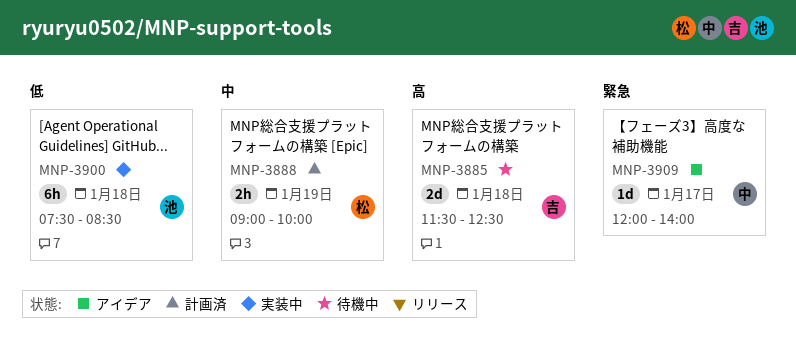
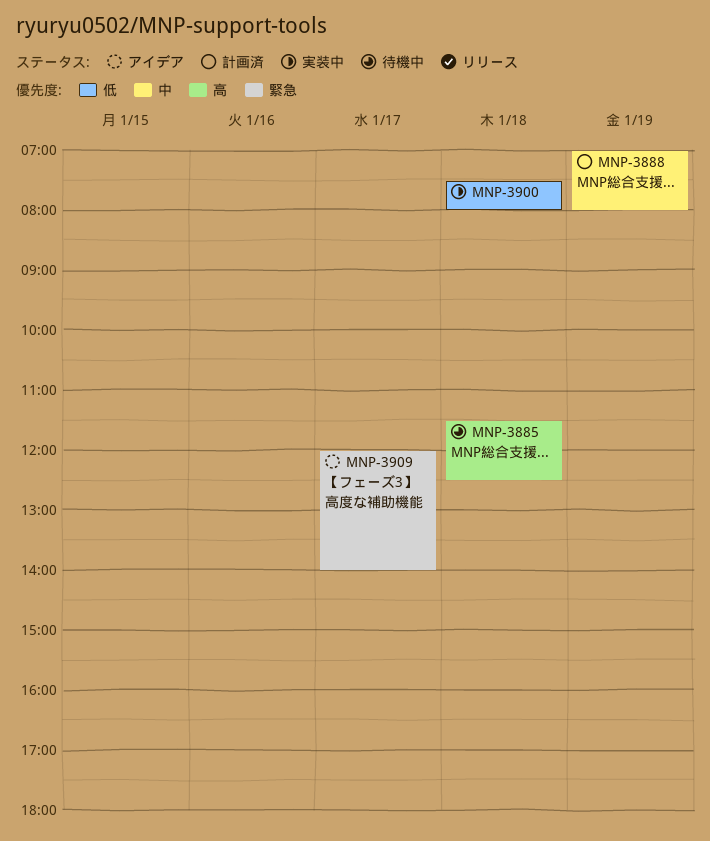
MNP-3888, begins: 09:00 -> 07:00
MNP-3888, ends: 10:00 -> 08:00
MNP-3900, ends: 08:30 -> 08:00

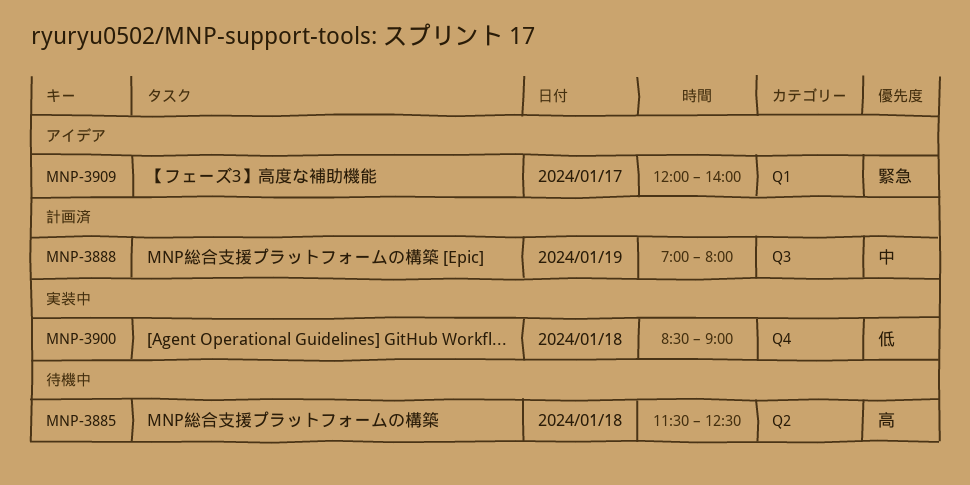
MNP-3900, begins: 07:30 -> 08:30
MNP-3900, ends: 08:00 -> 09:00

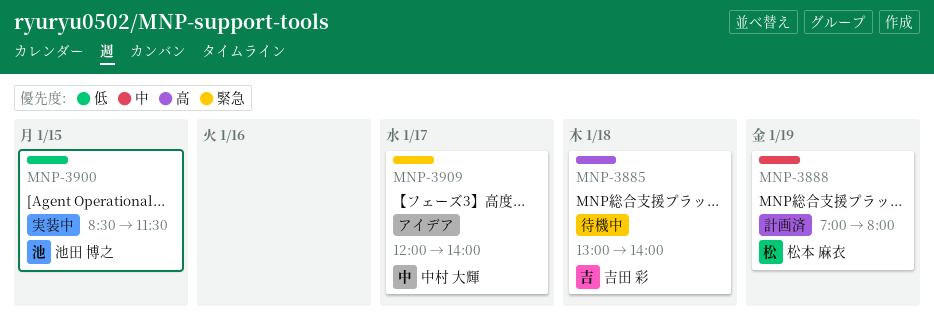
MNP-3885, begins: 11:30 -> 13:00
MNP-3885, ends: 12:30 -> 14:00
MNP-3900, day: Jan 18 -> Jan 15
MNP-3900, ends: 09:00 -> 11:30

